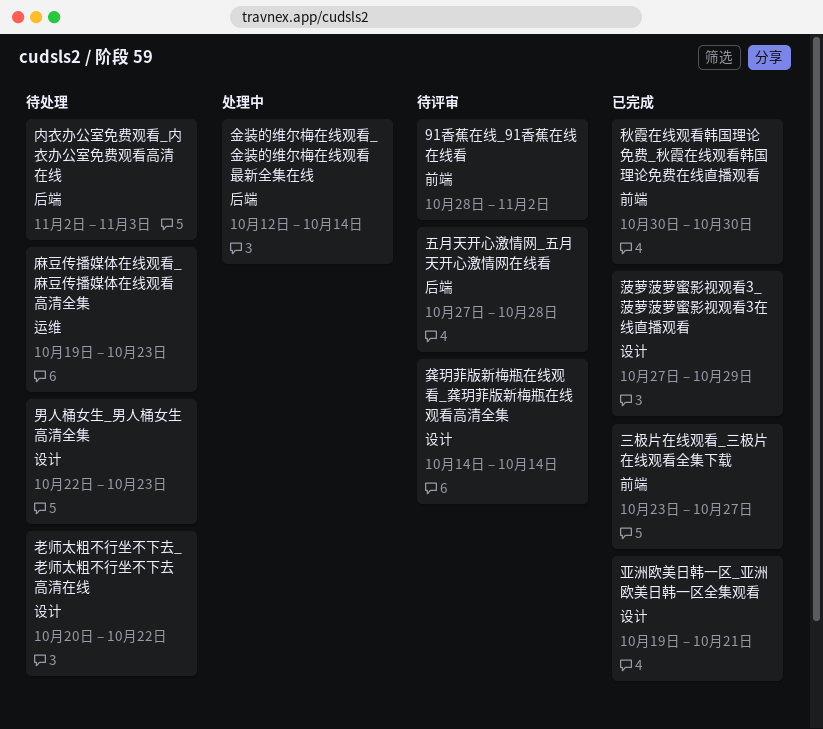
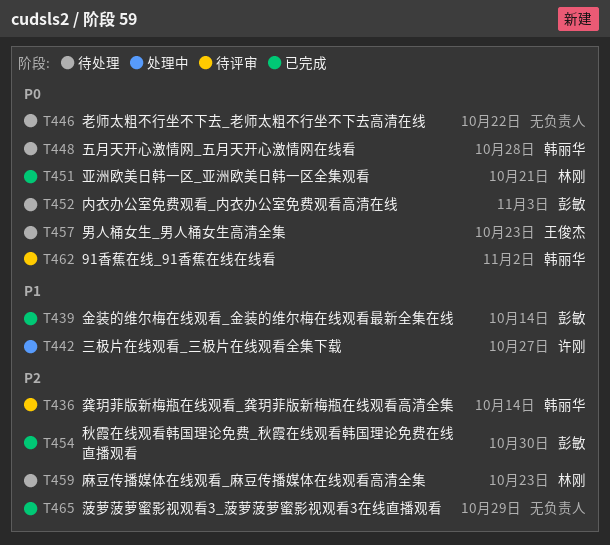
三极片在线观看_三极片在线观看全集下载, status: 已完成 -> 处理中
五月天开心激情网_五月天开心激情网在线看, status: 待评审 -> 待处理
金装的维尔梅在线观看_金装的维尔梅在线观看最新全集在线, status: 处理中 -> 已完成

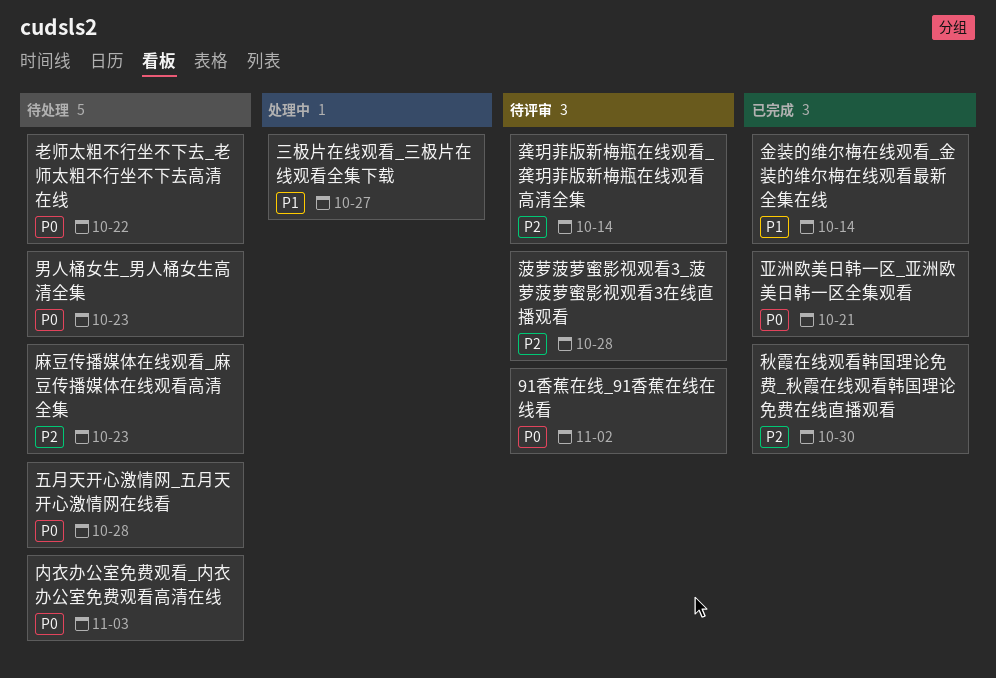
菠萝菠萝蜜影视观看3_菠萝菠萝蜜影视观看3在线直播观看, status: 已完成 -> 待评审
菠萝菠萝蜜影视观看3_菠萝菠萝蜜影视观看3在线直播观看, due: Oct 29 -> Oct 28

